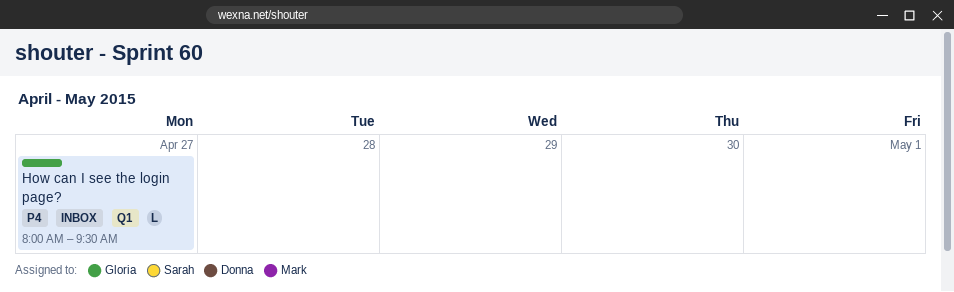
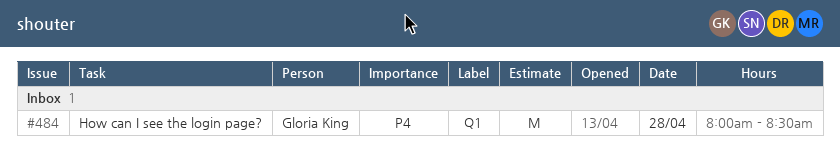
How can I see the login page?, estimate: L -> M
How can I see the login page?, day: Apr 27 -> Apr 28
How can I see the login page?, ends: 09:30 -> 08:30

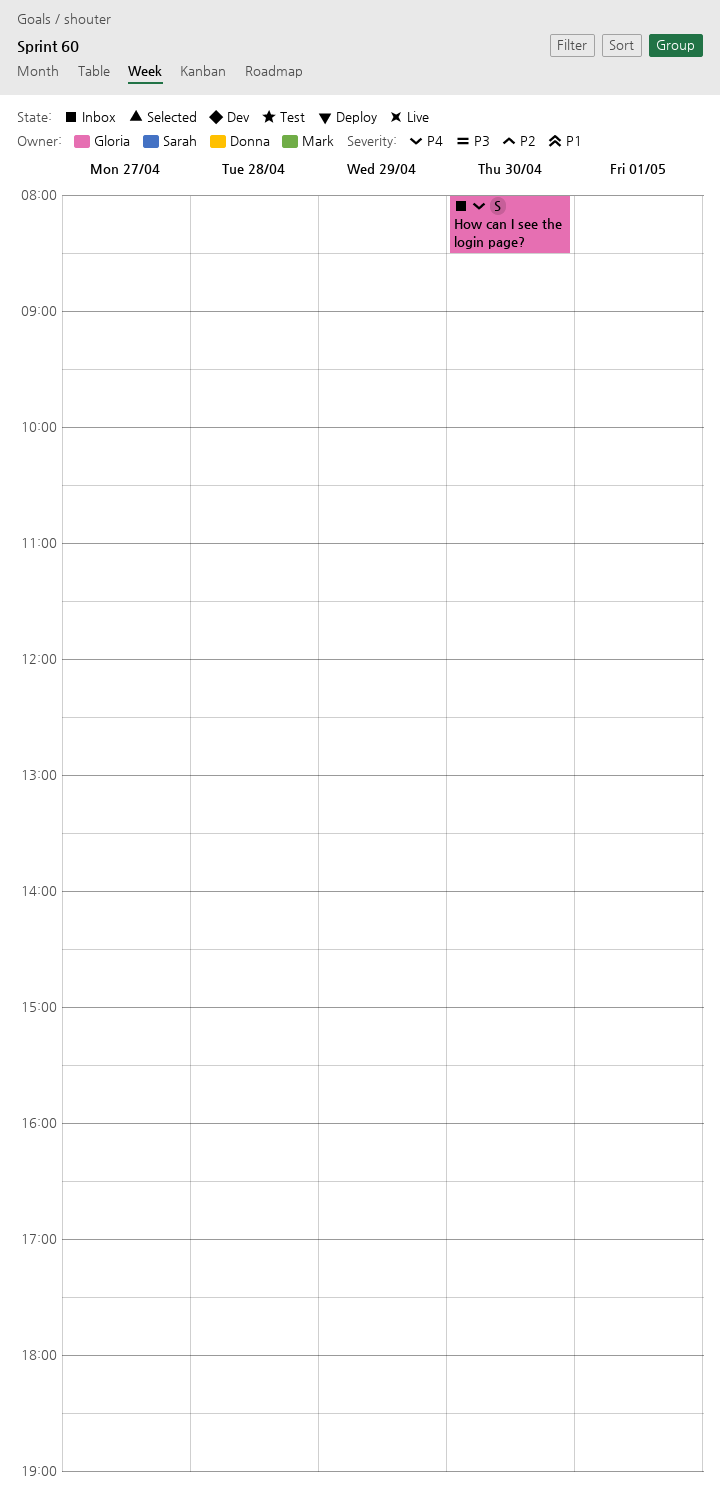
How can I see the login page?, estimate: M -> S
How can I see the login page?, day: Apr 28 -> Apr 30

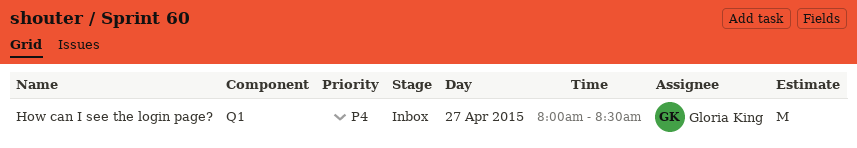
How can I see the login page?, estimate: S -> M
How can I see the login page?, day: Apr 30 -> Apr 27

